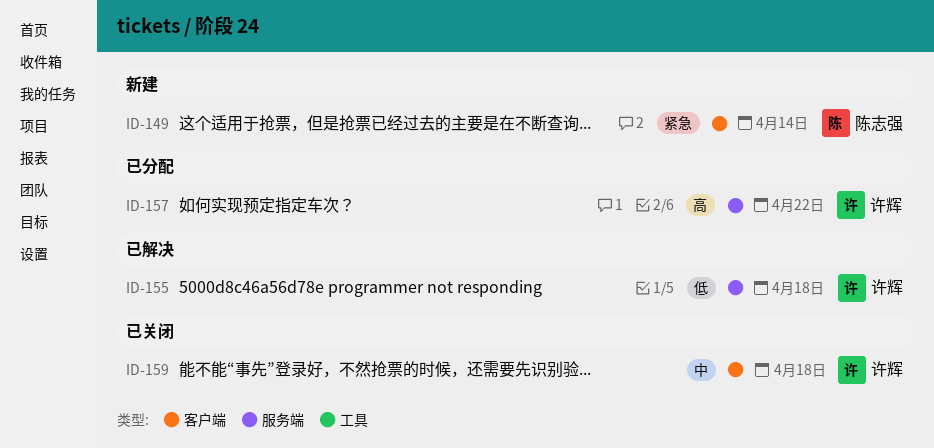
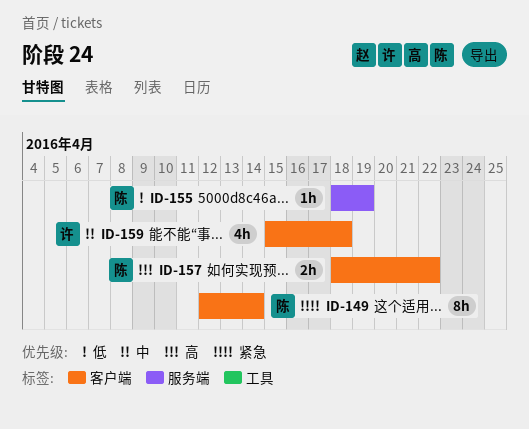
ID-155, owner: 许辉 -> 陈志强
ID-155, due: Apr 18 -> Apr 19
ID-157, owner: 许辉 -> 陈志强
ID-157, label: 服务端 -> 客户端

